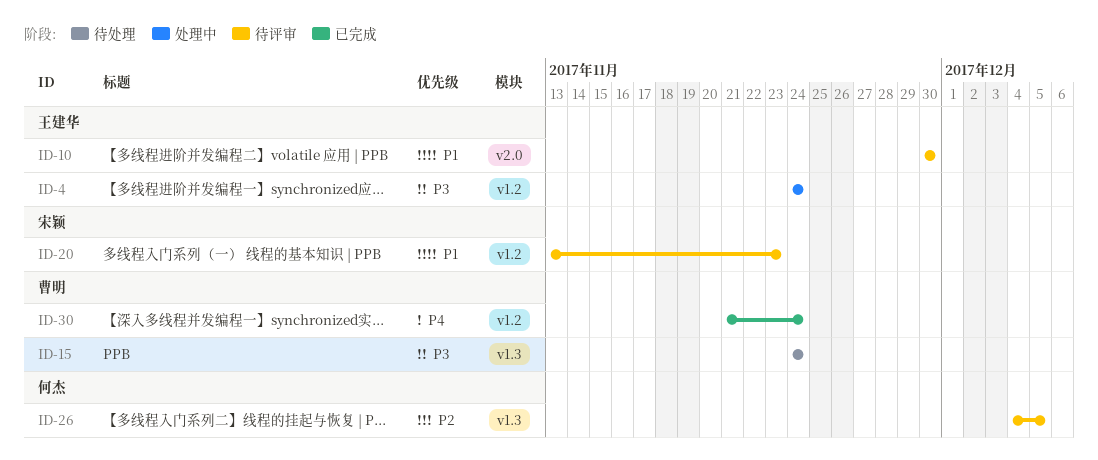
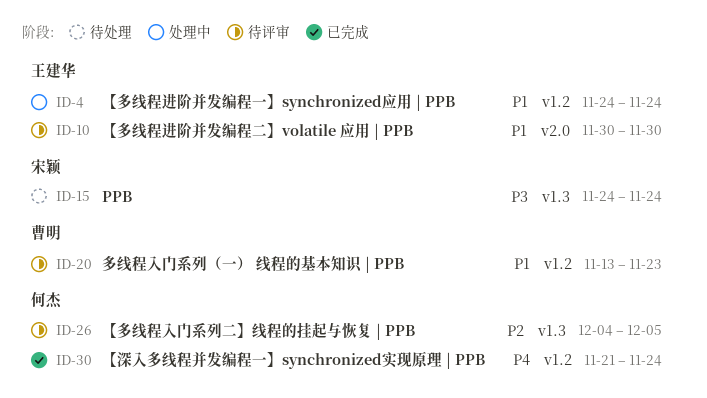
ID-4, priority: P3 -> P1
ID-15, owner: 曹明 -> 宋颖
ID-20, owner: 宋颖 -> 曹明
ID-30, owner: 曹明 -> 何杰

